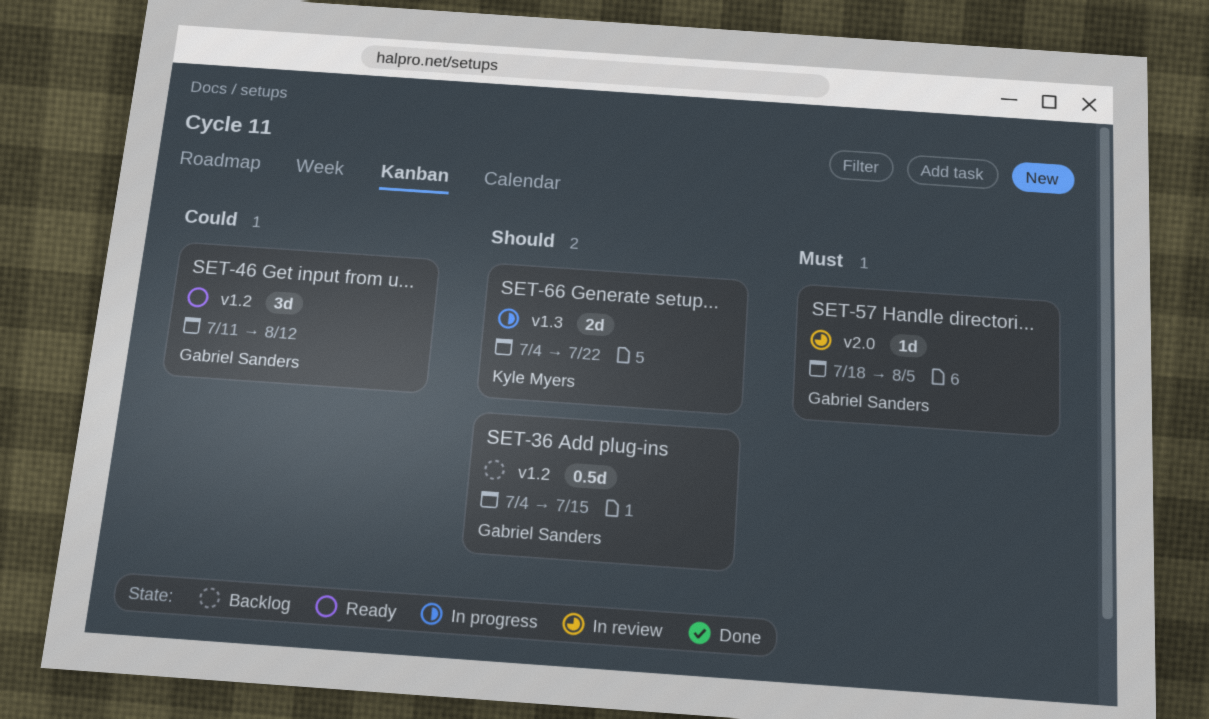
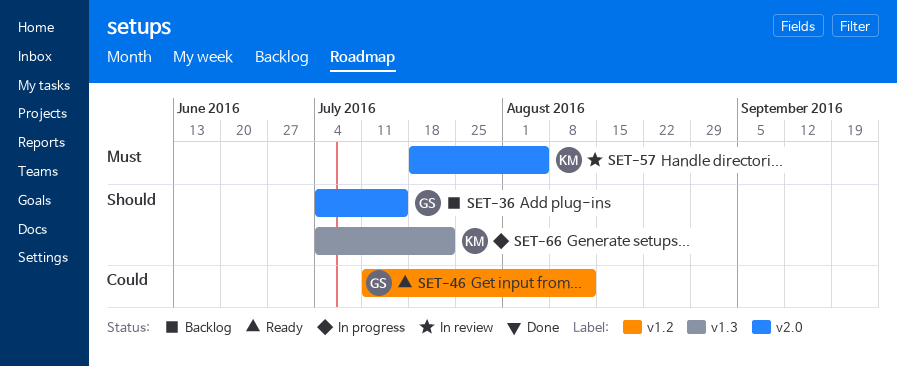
SET-36, label: v1.2 -> v2.0
SET-57, owner: Gabriel Sanders -> Kyle Myers

